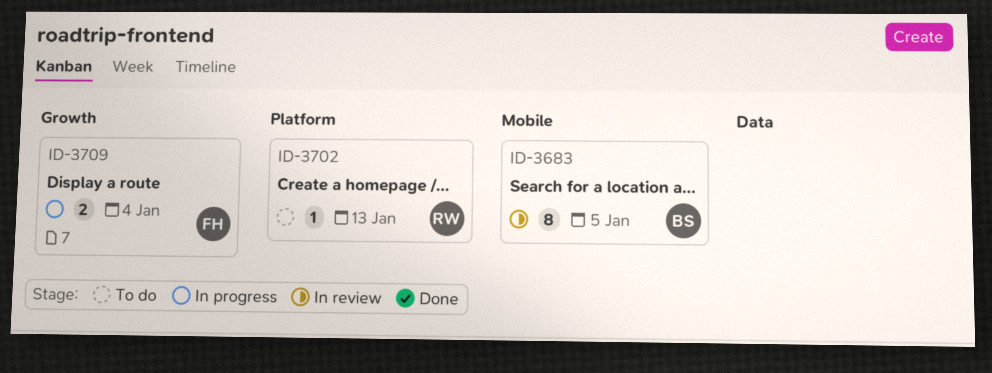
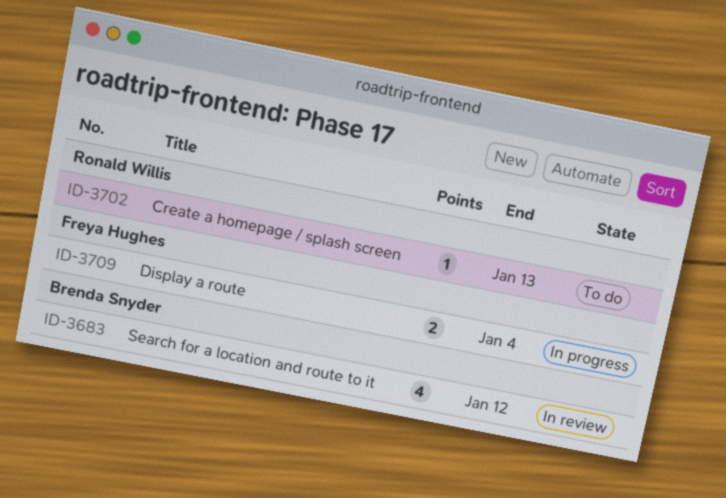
ID-3683, estimate: 8 -> 4
ID-3683, due: Jan 5 -> Jan 12

